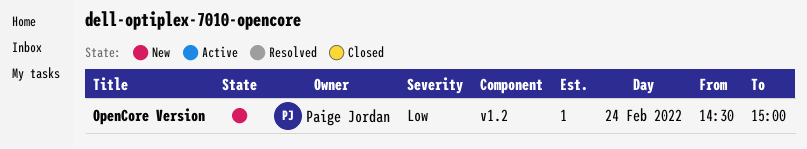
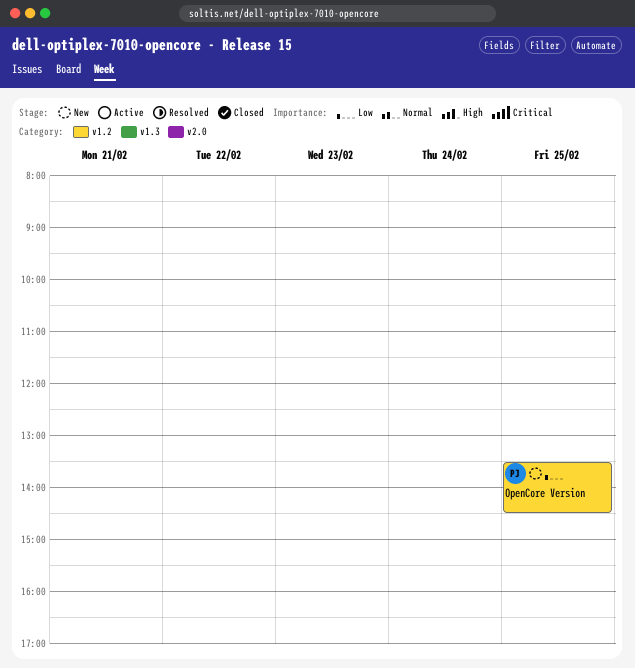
OpenCore Version, day: Feb 24 -> Feb 25
OpenCore Version, begins: 14:30 -> 13:30
OpenCore Version, ends: 15:00 -> 14:30

